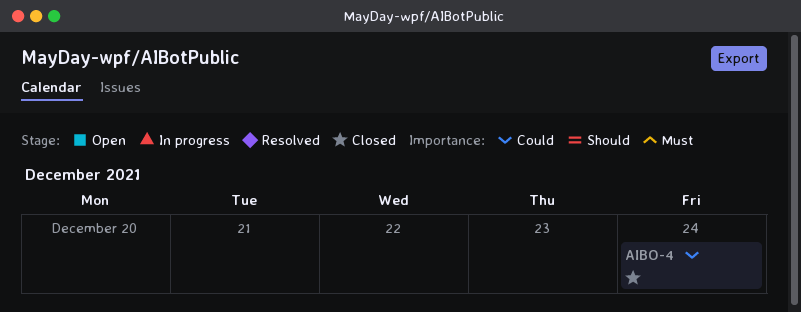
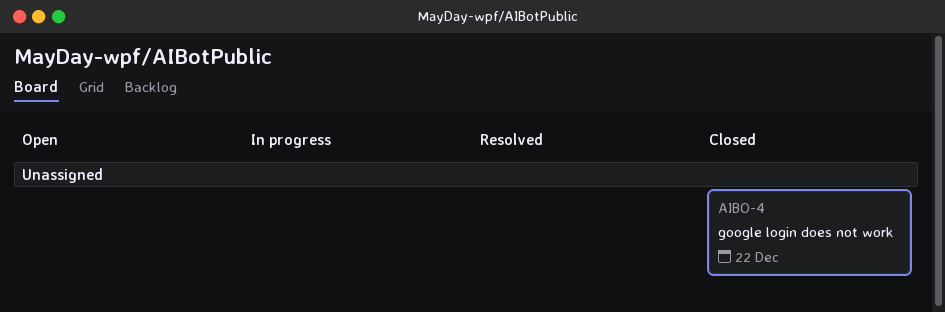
AIBO-4, due: Dec 24 -> Dec 22

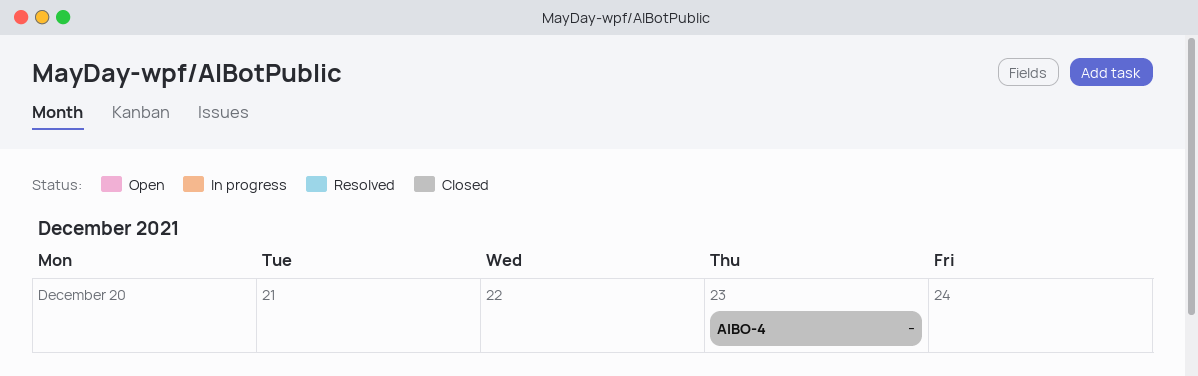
AIBO-4, due: Dec 22 -> Dec 23

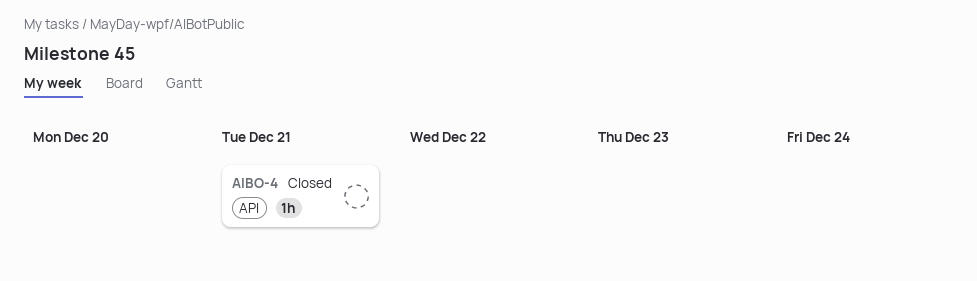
AIBO-4, due: Dec 23 -> Dec 21

